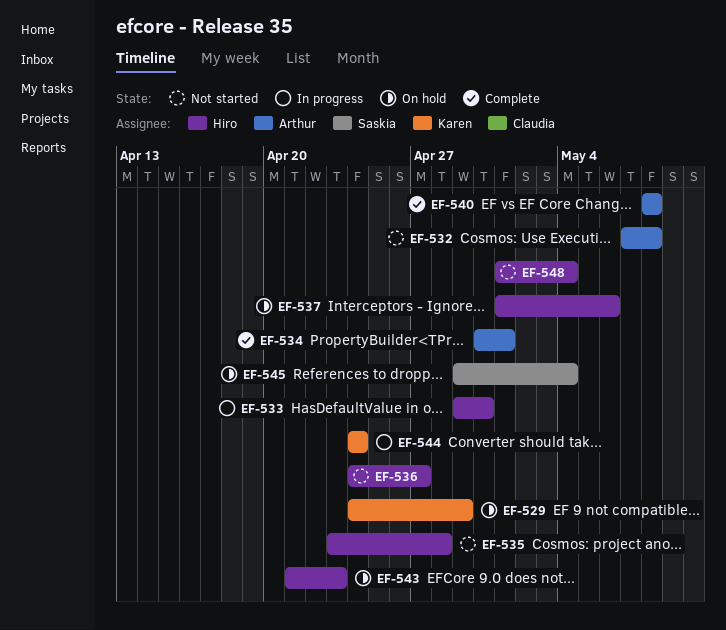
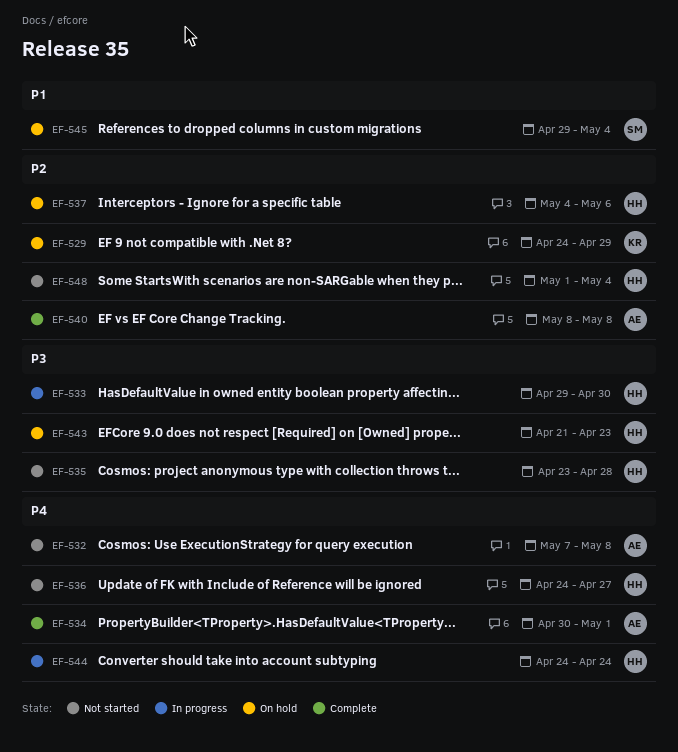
EF-537, start: May 1 -> May 4
EF-544, owner: Karen -> Hiro

